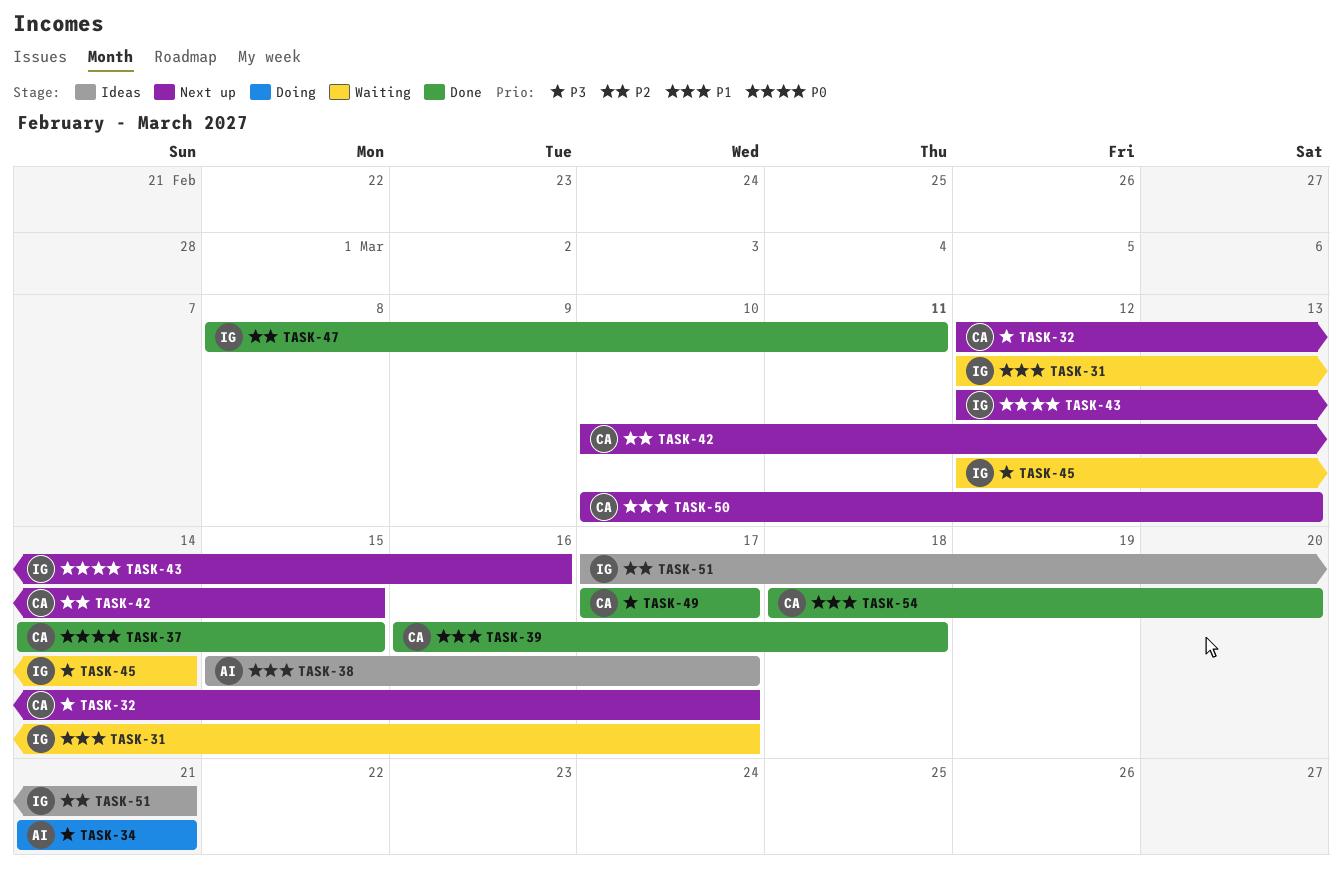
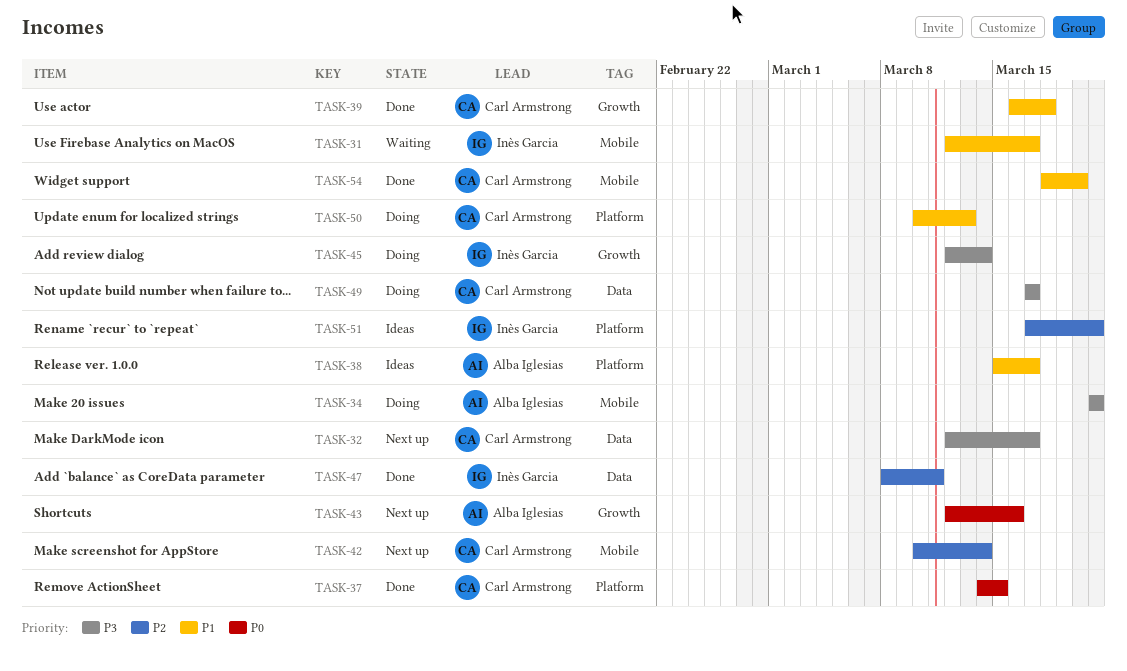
TASK-42, due: Mar 15 -> Mar 14
TASK-43, owner: Inès Garcia -> Alba Iglesias
TASK-45, status: Waiting -> Doing
TASK-49, status: Done -> Doing
TASK-50, status: Next up -> Doing

